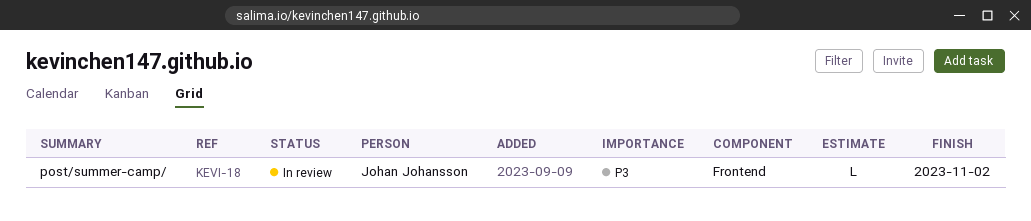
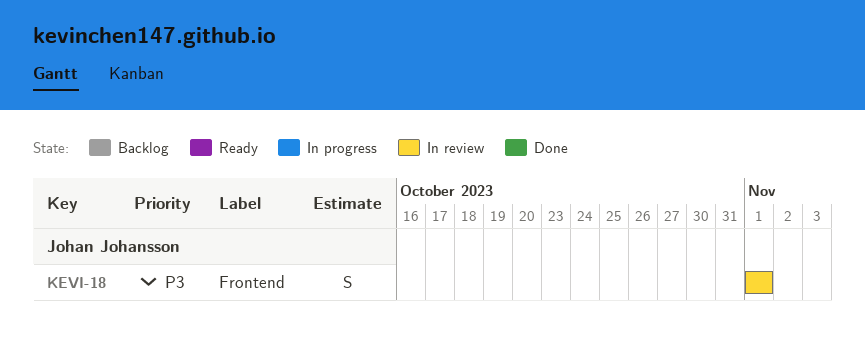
KEVI-18, estimate: L -> S
KEVI-18, due: Nov 2 -> Nov 1

